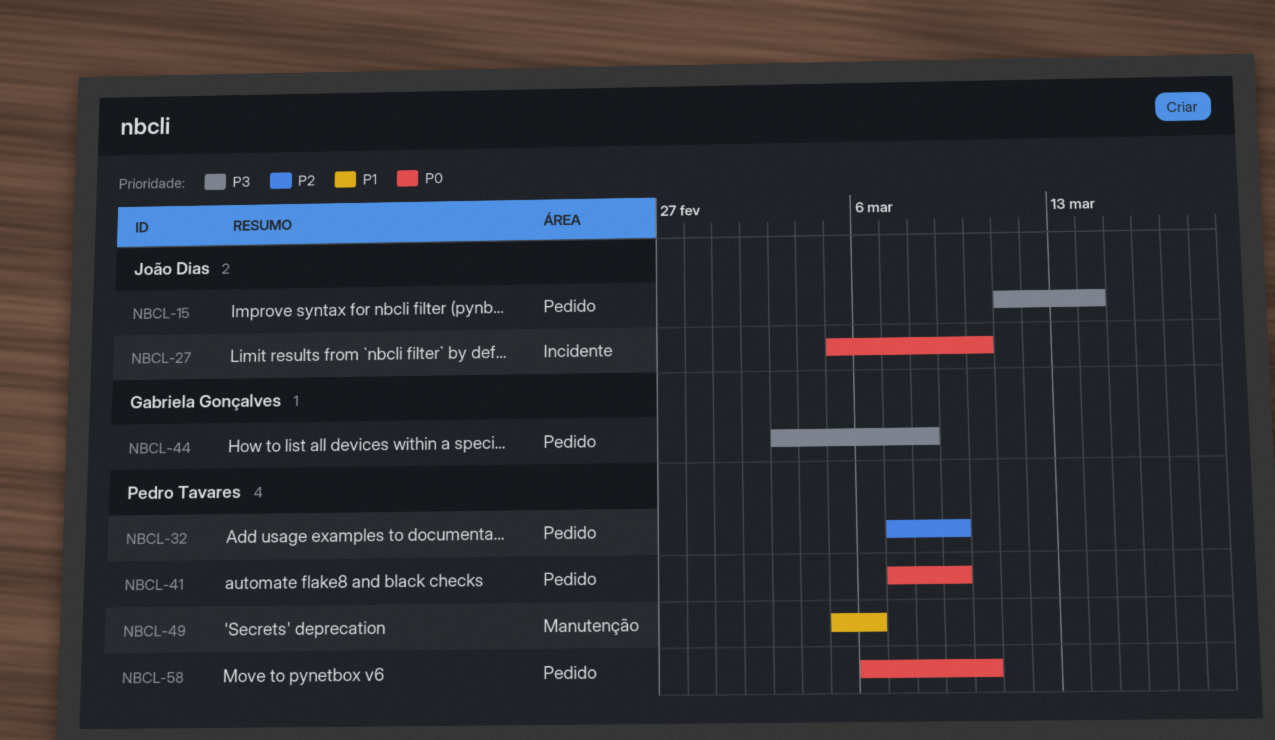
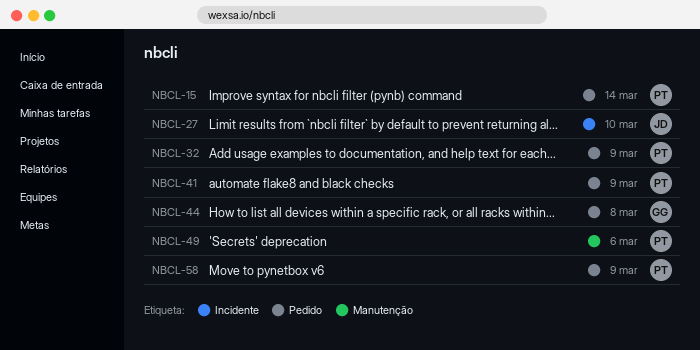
NBCL-15, owner: João Dias -> Pedro Tavares
NBCL-58, due: Mar 10 -> Mar 9

